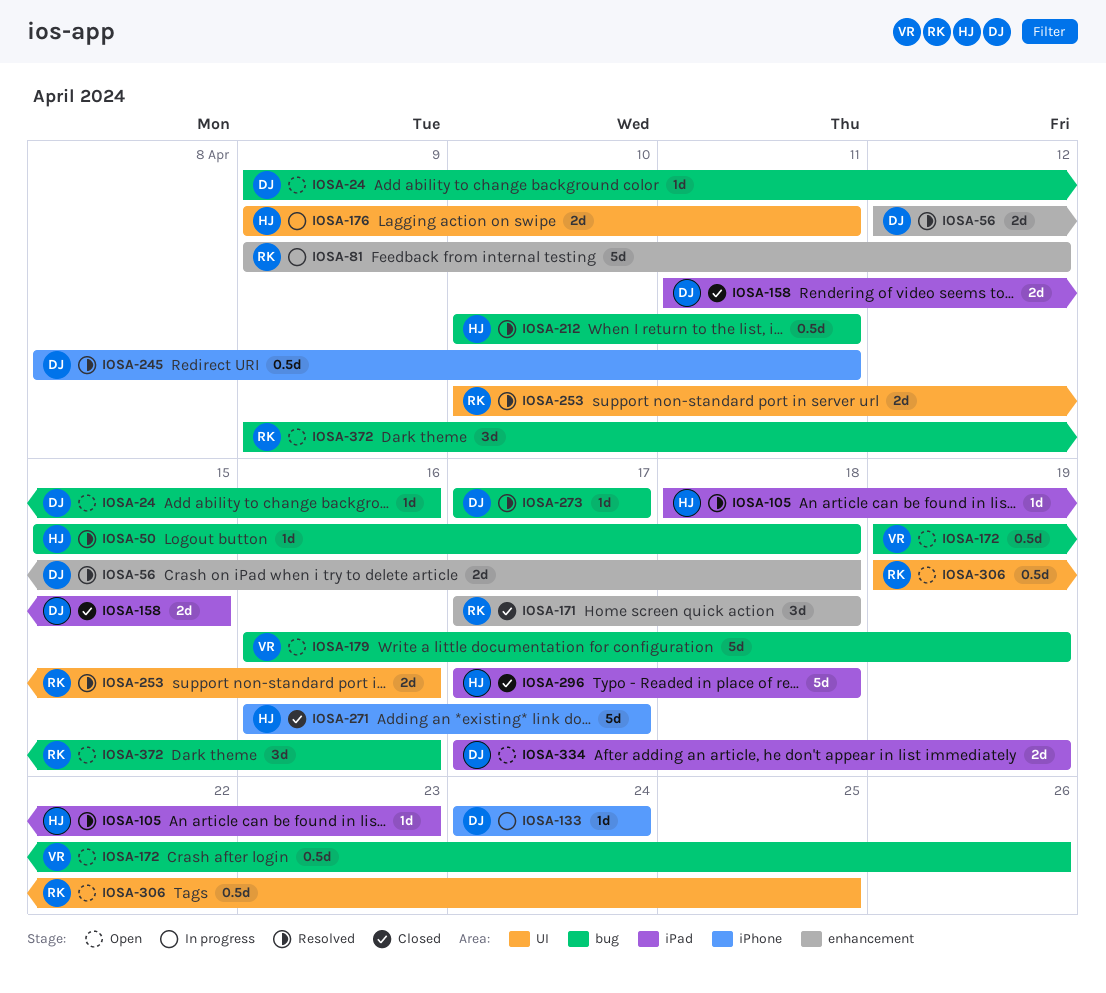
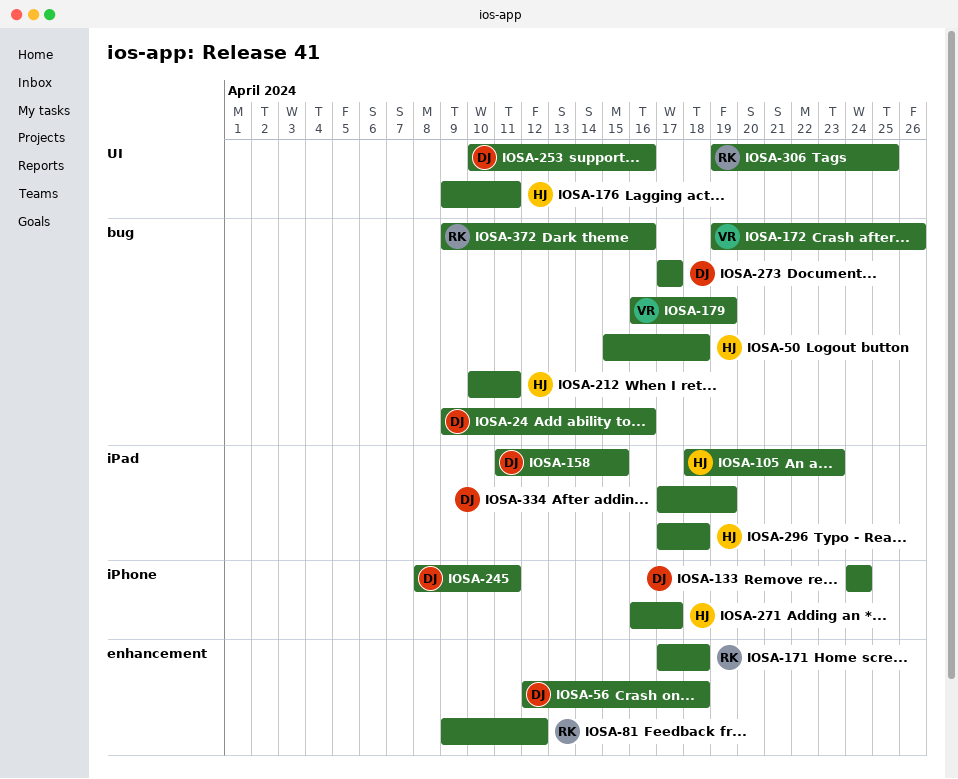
IOSA-253, owner: RK -> DJ

